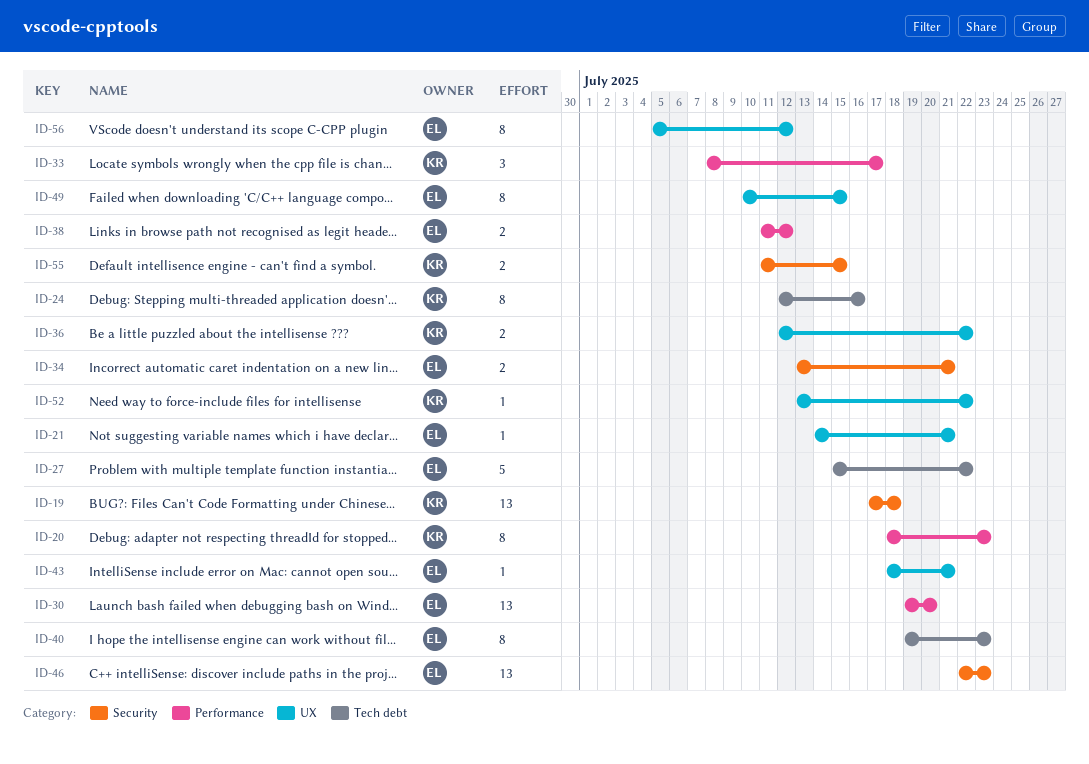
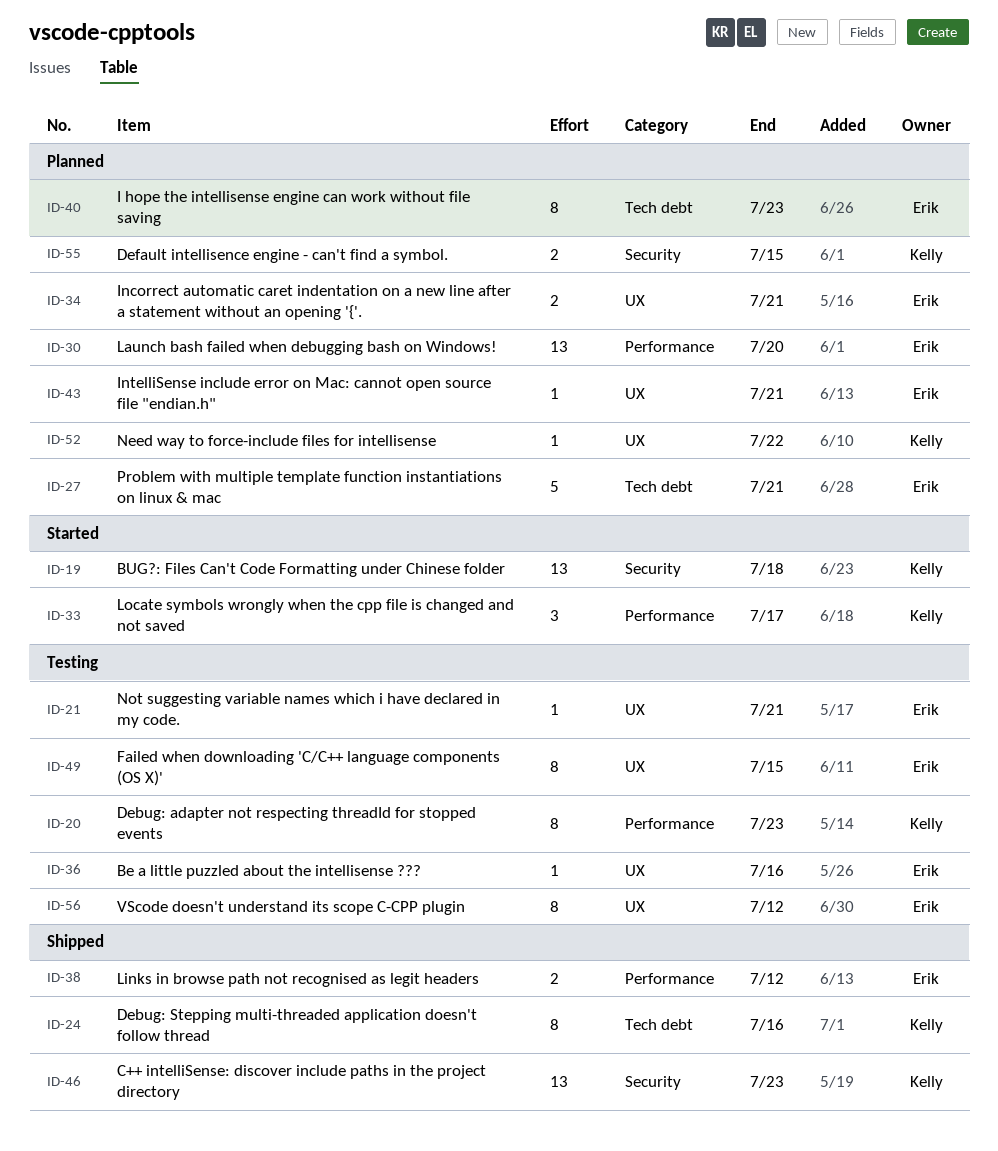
ID-27, due: Jul 22 -> Jul 21
ID-34, label: Security -> UX
ID-36, owner: Kelly -> Erik
ID-36, estimate: 2 -> 1
ID-36, due: Jul 22 -> Jul 16
ID-46, owner: Erik -> Kelly

